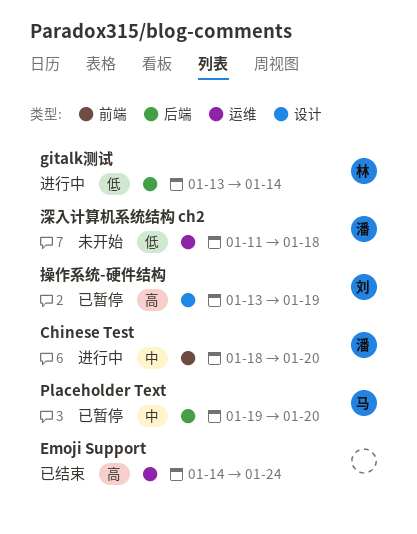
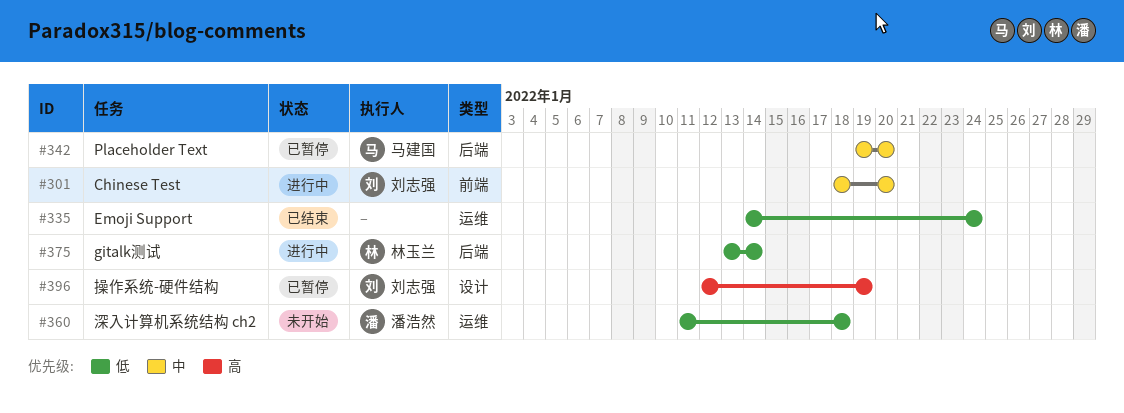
Chinese Test, owner: 潘浩然 -> 刘志强
Emoji Support, priority: 高 -> 低
操作系统-硬件结构, start: Jan 13 -> Jan 12

